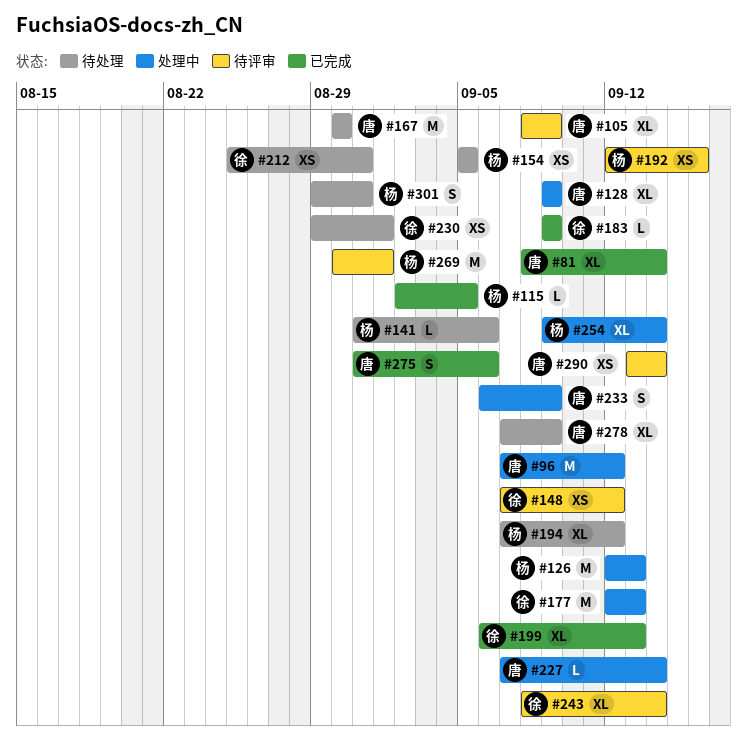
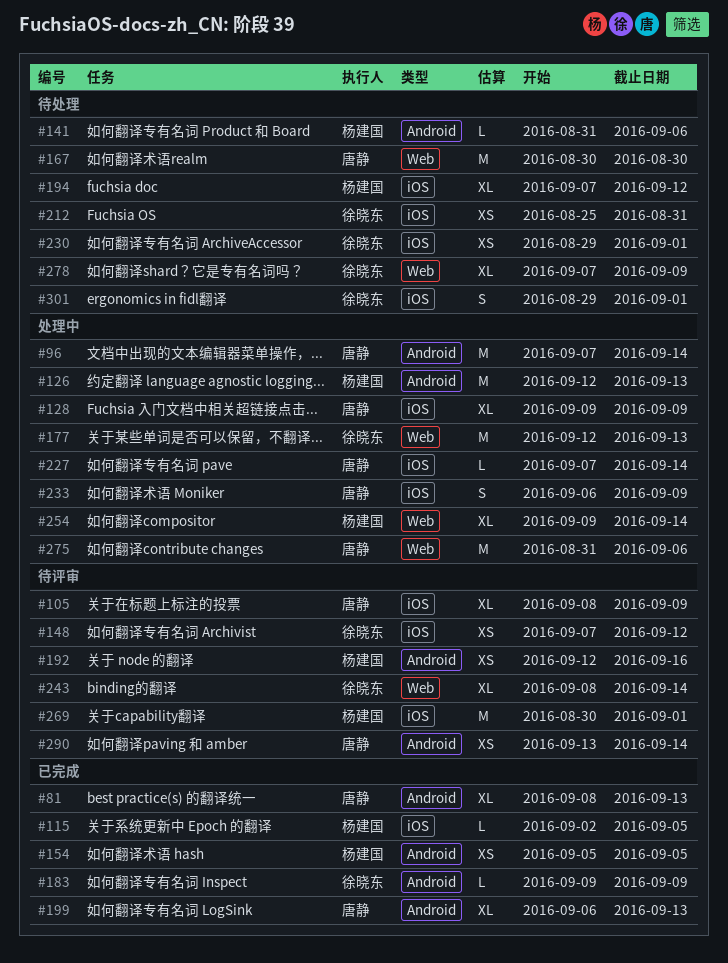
#81, due: Sep 14 -> Sep 13
#96, due: Sep 12 -> Sep 14
#154, status: 待处理 -> 已完成
#199, owner: 徐晓东 -> 唐静
#275, status: 已完成 -> 处理中
#275, estimate: S -> M
#278, owner: 唐静 -> 徐晓东
#301, owner: 杨建国 -> 徐晓东
#301, due: Aug 31 -> Sep 1

